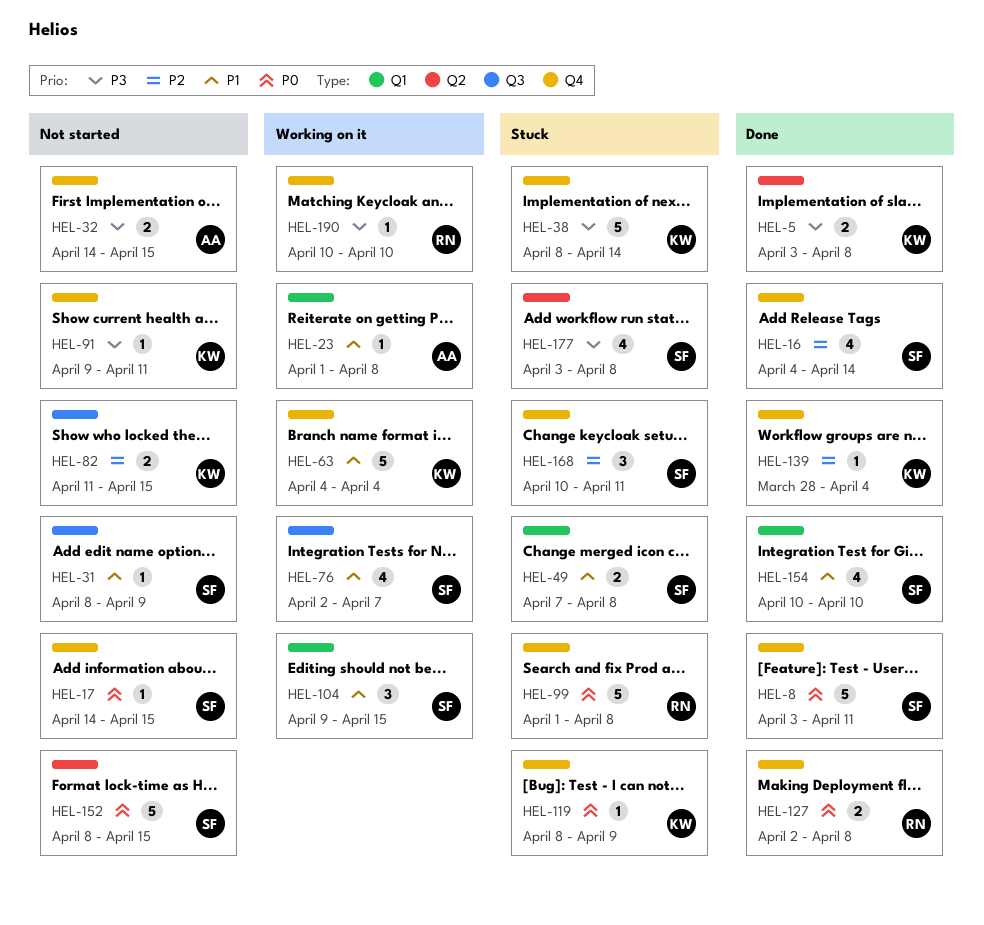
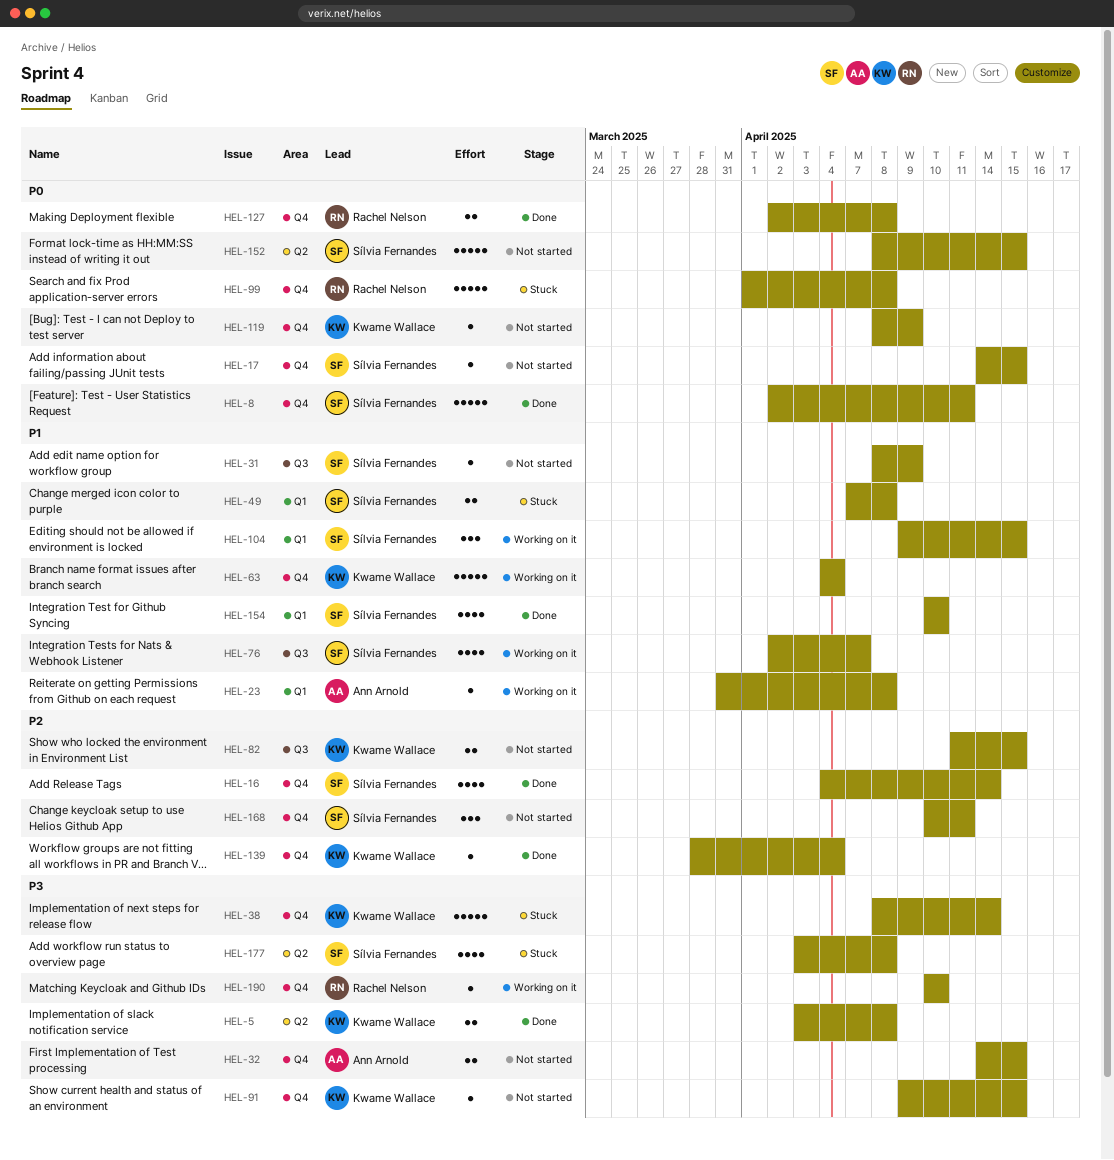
HEL-8, start: Apr 3 -> Apr 2
HEL-23, start: Apr 1 -> Mar 31
HEL-91, due: Apr 11 -> Apr 15
HEL-119, status: Stuck -> Not started
HEL-168, status: Stuck -> Not started

